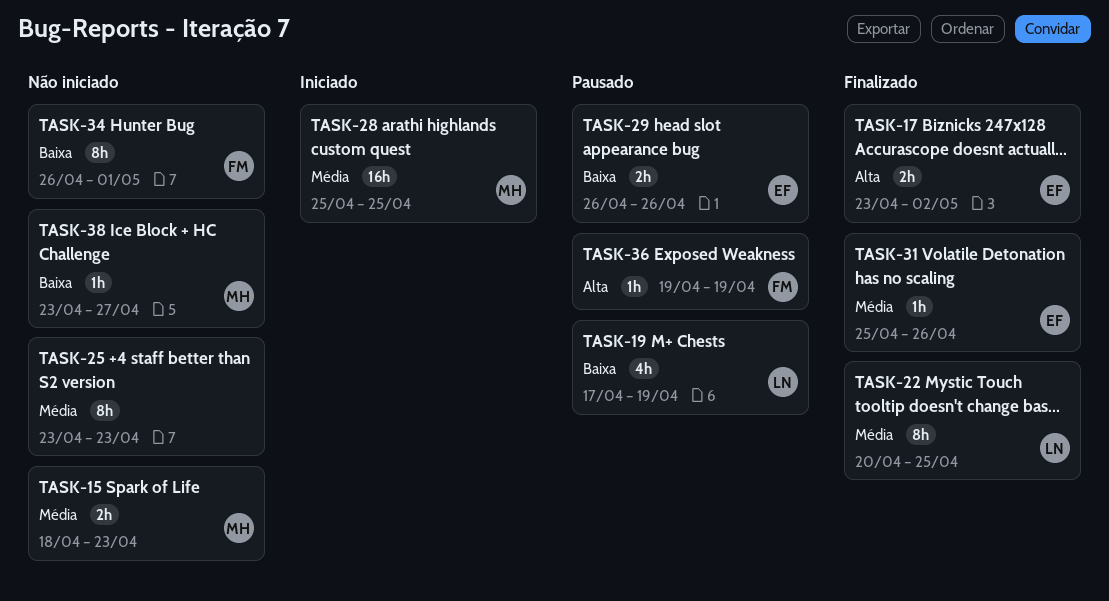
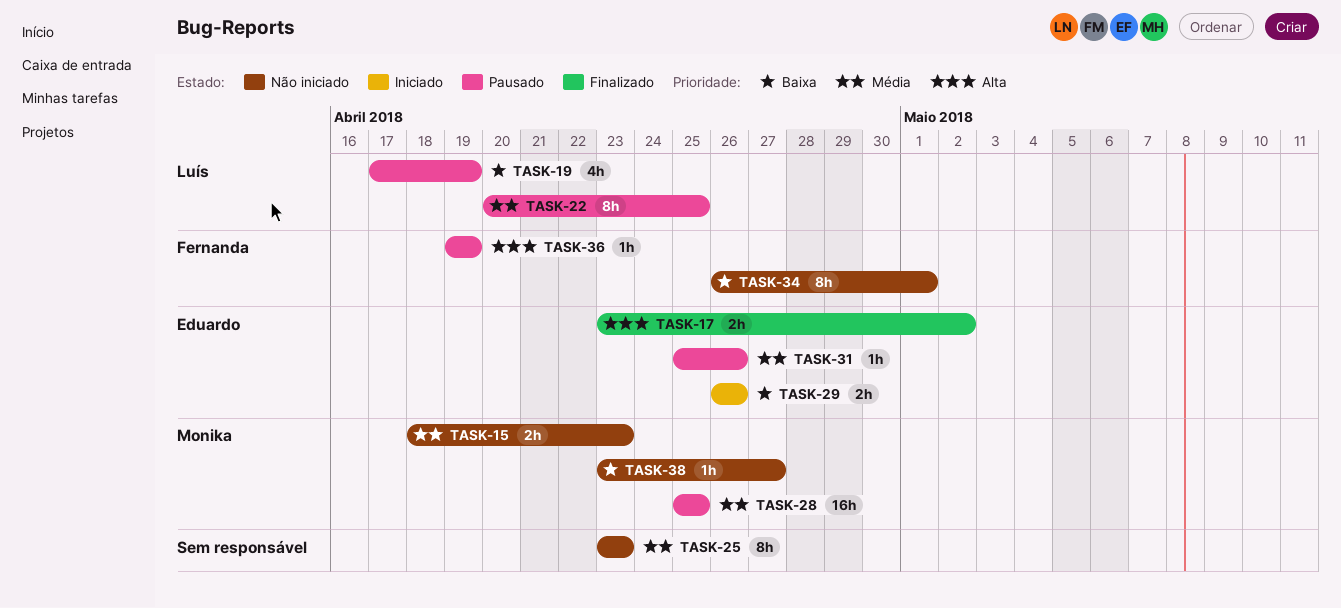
TASK-22, status: Finalizado -> Pausado
TASK-28, status: Iniciado -> Pausado
TASK-29, status: Pausado -> Iniciado
TASK-31, status: Finalizado -> Pausado

